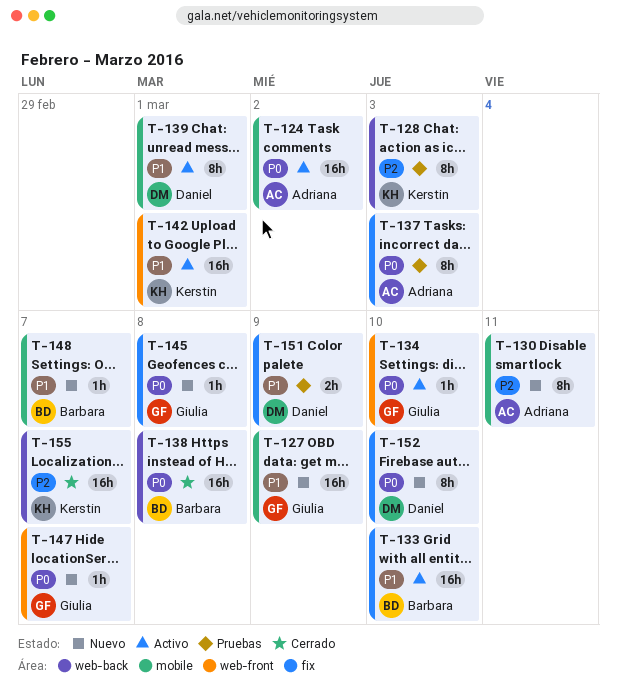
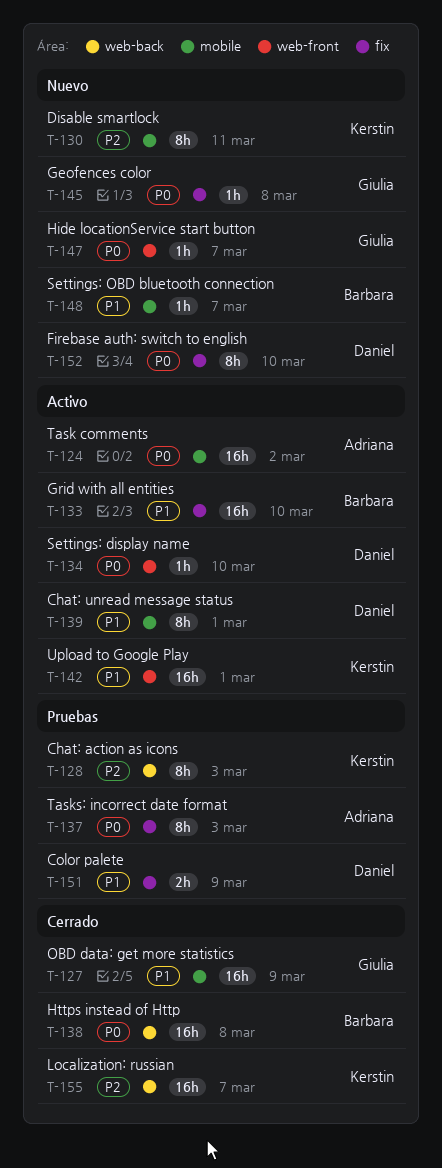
T-127, status: Nuevo -> Cerrado
T-130, owner: Adriana -> Kerstin
T-134, owner: Giulia -> Daniel

